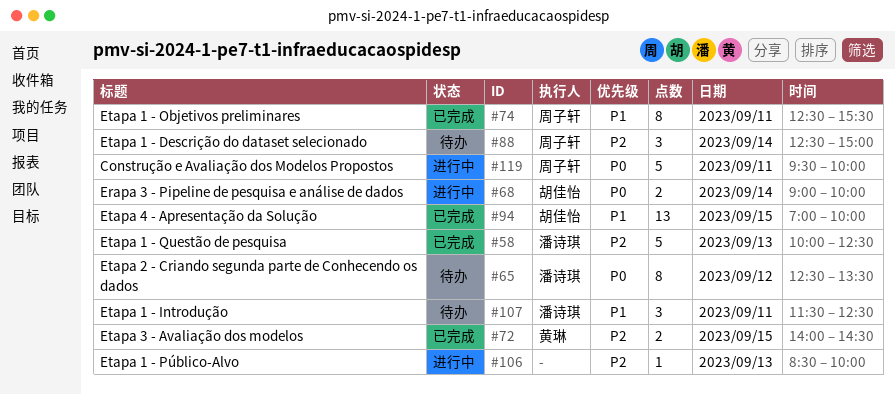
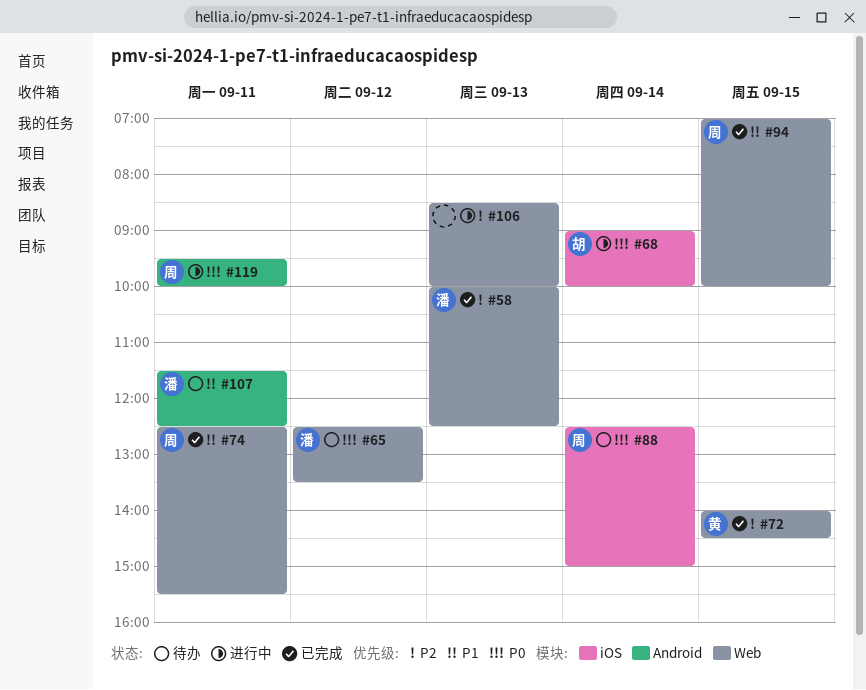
#88, priority: P2 -> P0
#94, owner: 胡佳怡 -> 周子轩

